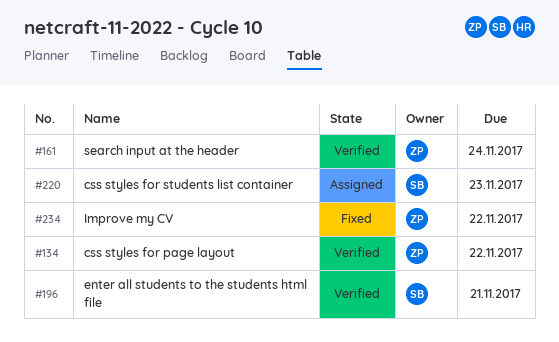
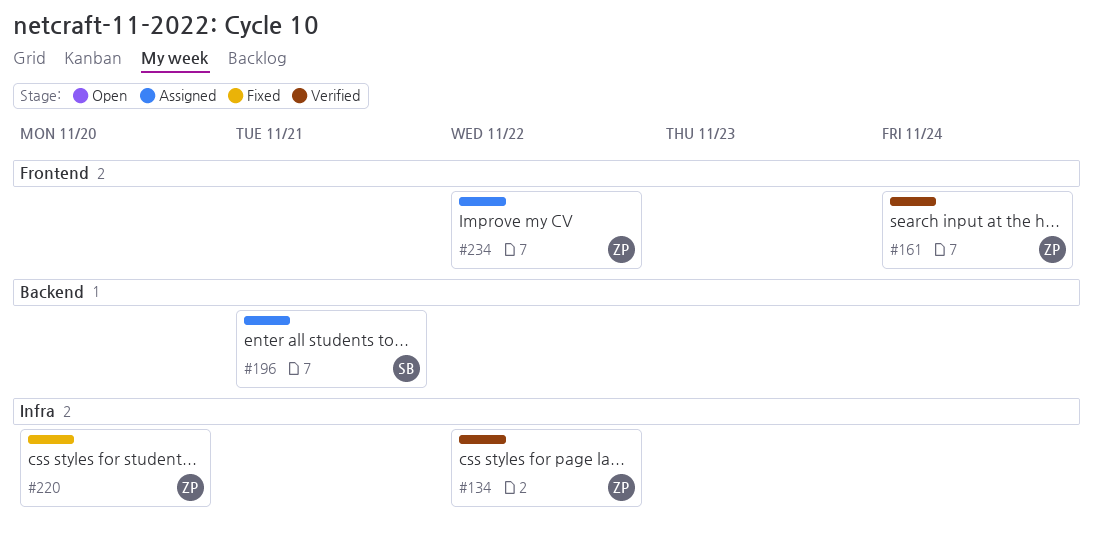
#196, status: Verified -> Assigned
#220, status: Assigned -> Fixed
#220, owner: SB -> ZP
#220, due: Nov 23 -> Nov 20
#234, status: Fixed -> Assigned

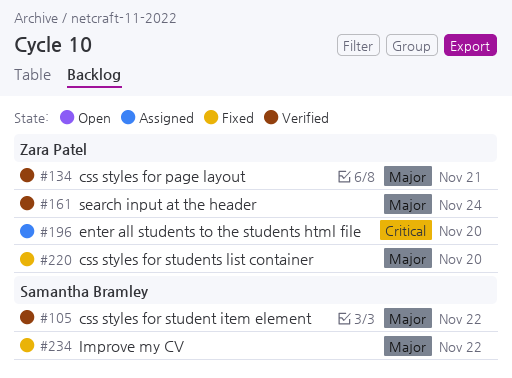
#105: none -> present
#134, due: Nov 22 -> Nov 21
#196, owner: Samantha Bramley -> Zara Patel
#196, due: Nov 21 -> Nov 20
#234, status: Assigned -> Fixed
#234, owner: Zara Patel -> Samantha Bramley

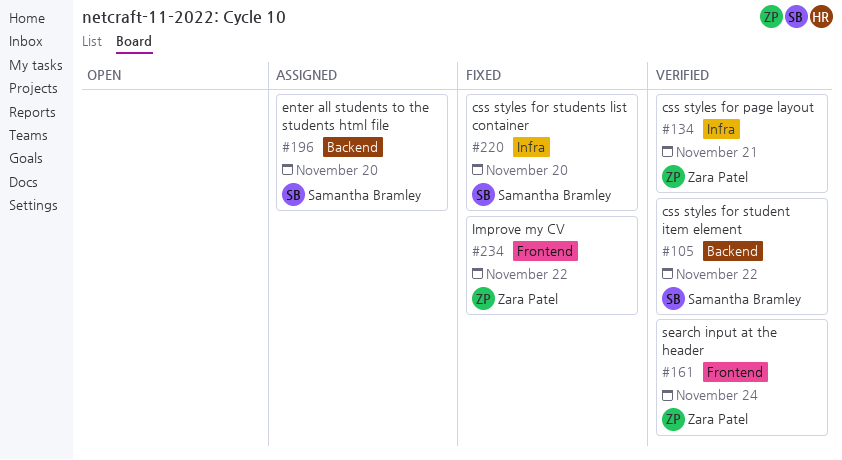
#196, owner: Zara Patel -> Samantha Bramley
#220, owner: Zara Patel -> Samantha Bramley
#234, owner: Samantha Bramley -> Zara Patel

